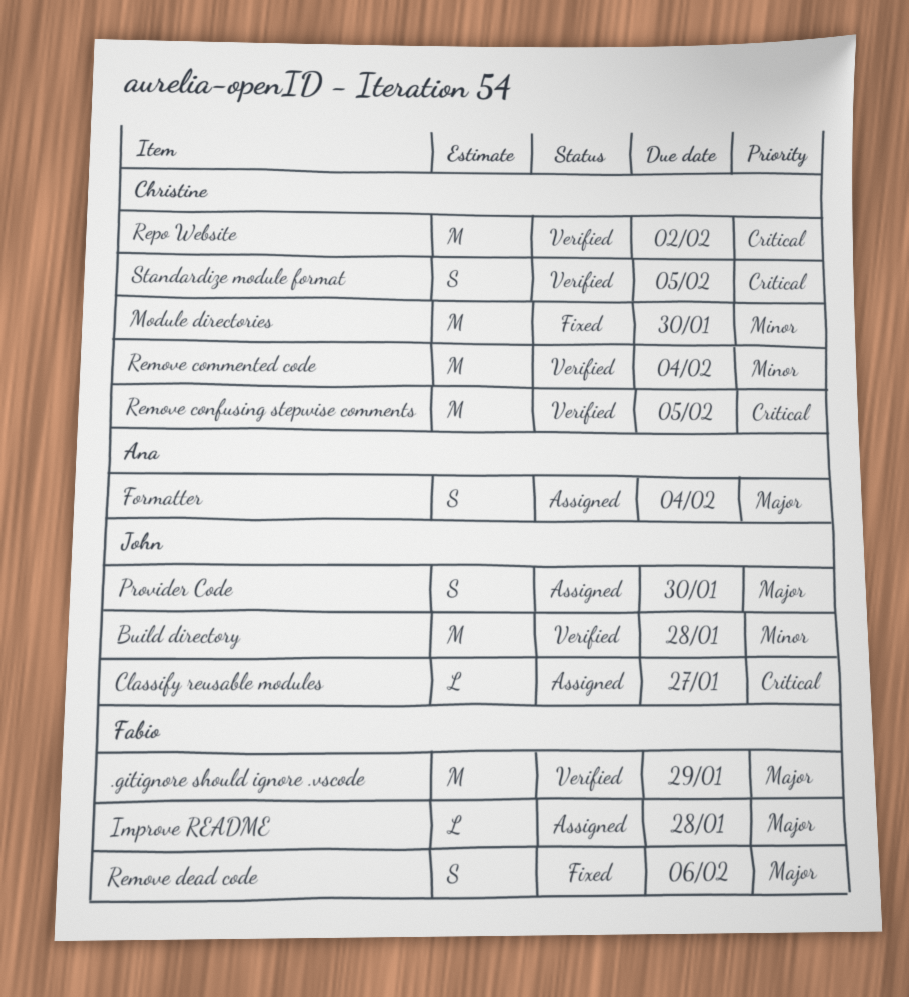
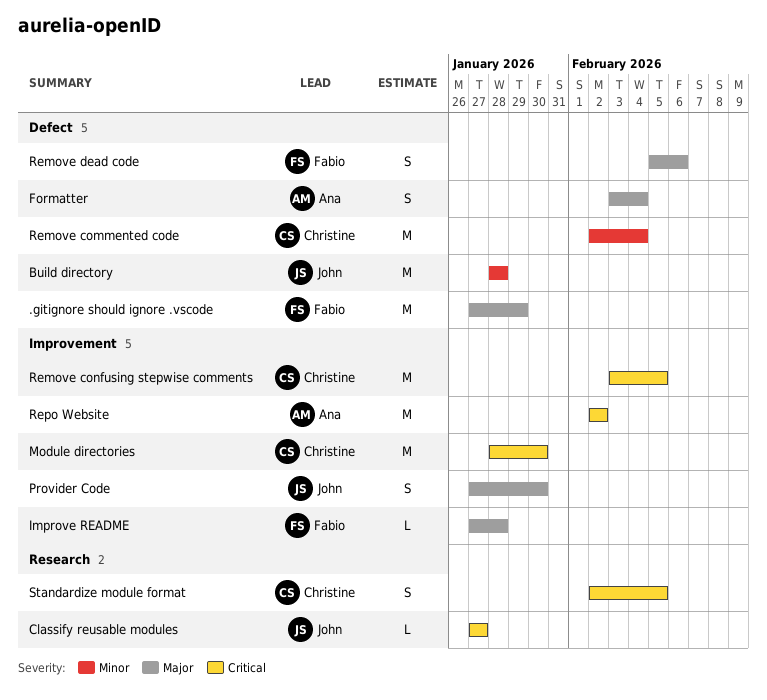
Module directories, priority: Minor -> Critical
Repo Website, owner: Christine -> Ana

